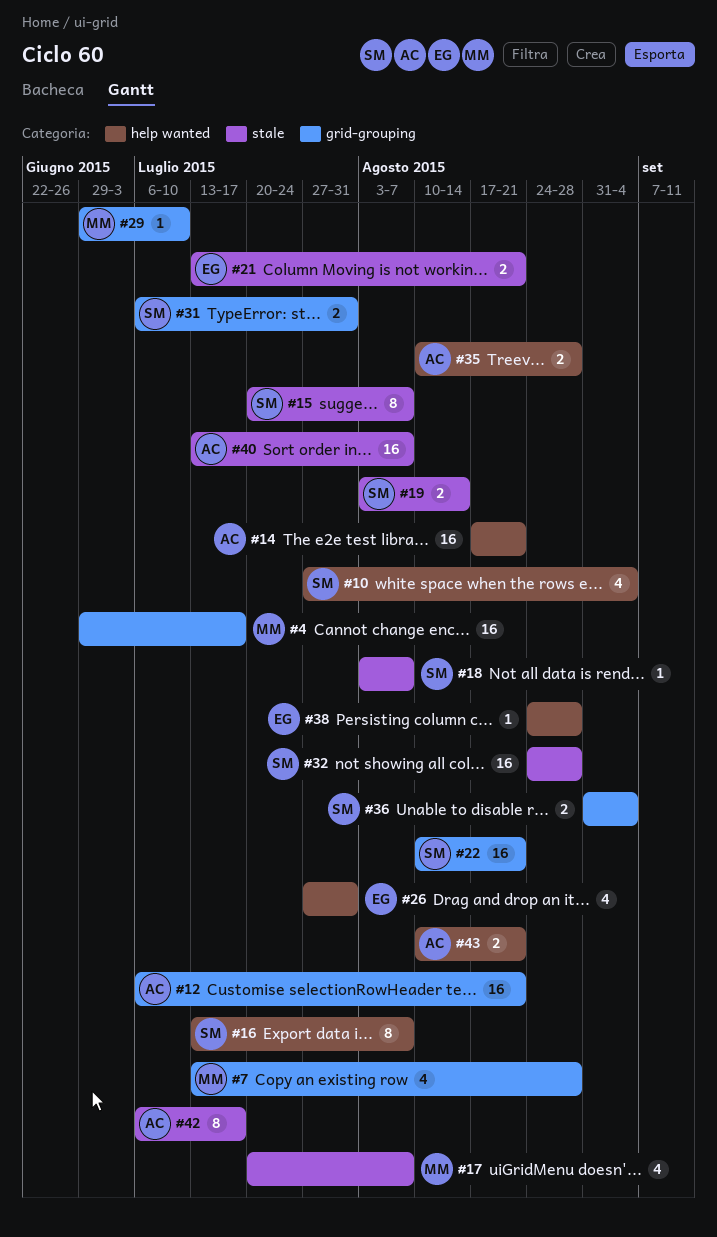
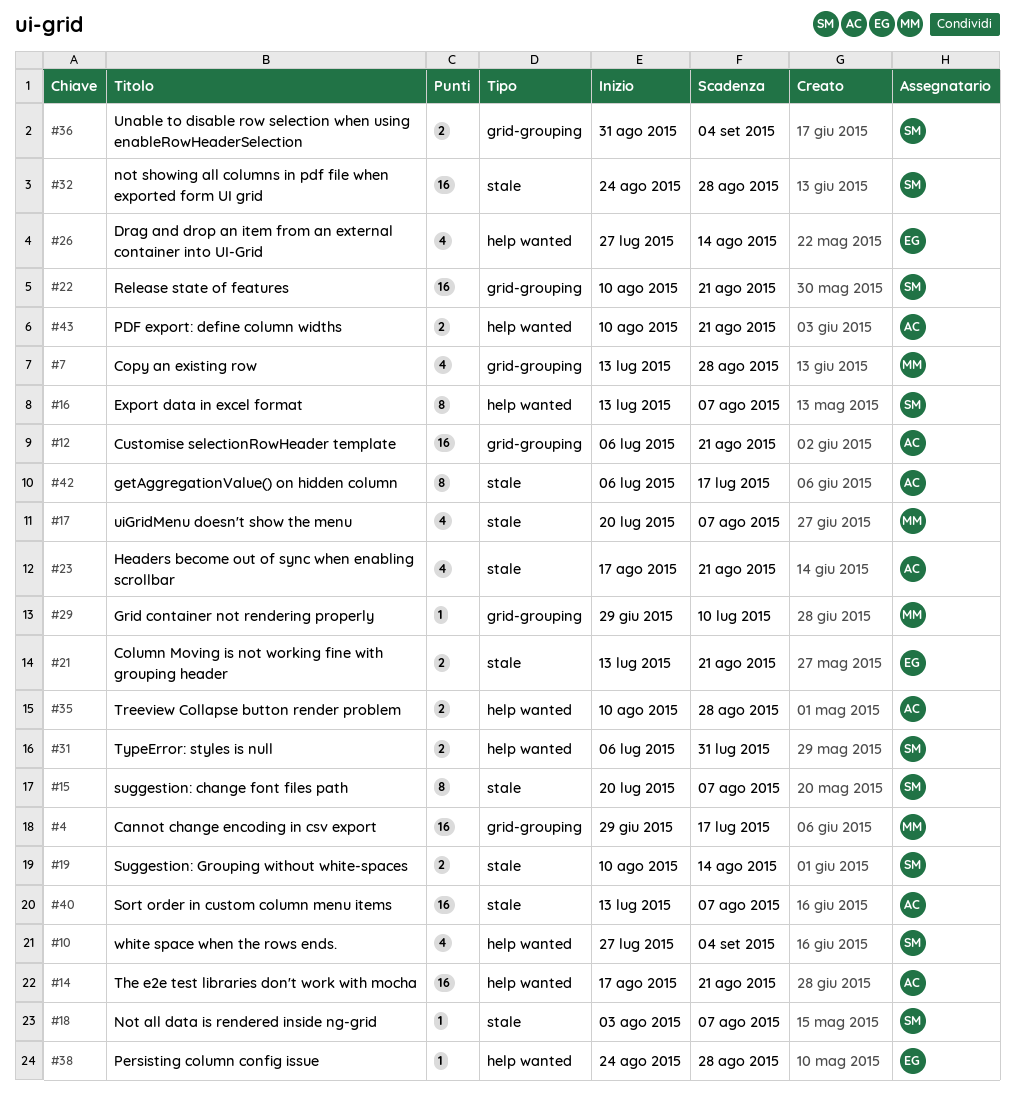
#19, start: Aug 3 -> Aug 10
#23: none -> present
#26, due: Jul 31 -> Aug 14
#31, label: grid-grouping -> help wanted

